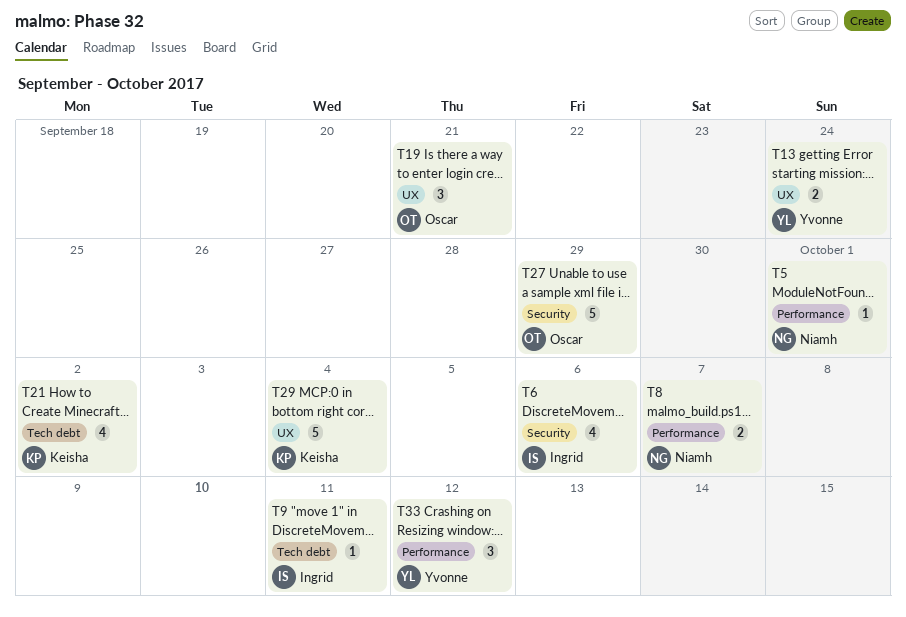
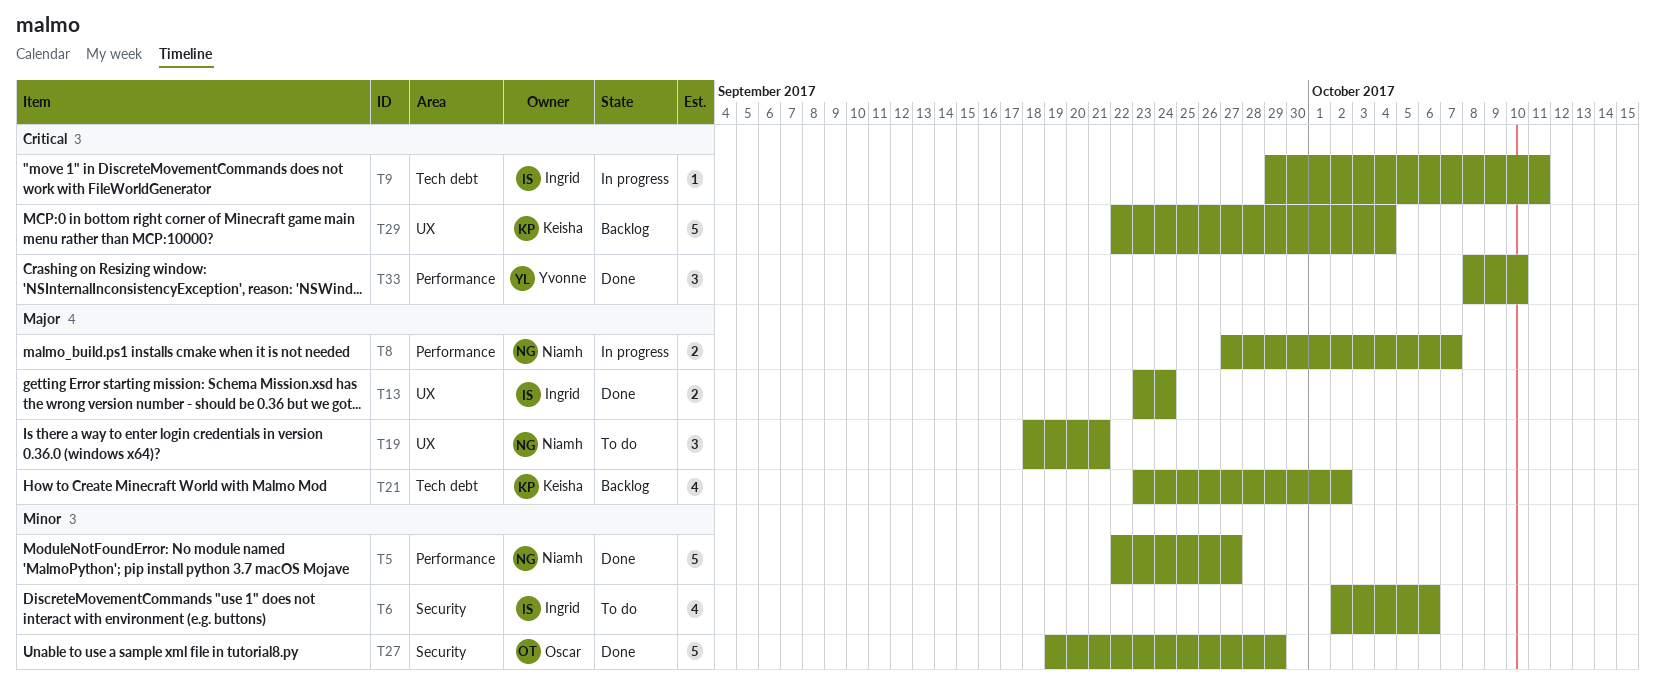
T5, estimate: 1 -> 5
T5, due: Oct 1 -> Sep 27
T13, owner: Yvonne -> Ingrid
T19, owner: Oscar -> Niamh
T33, due: Oct 12 -> Oct 10

